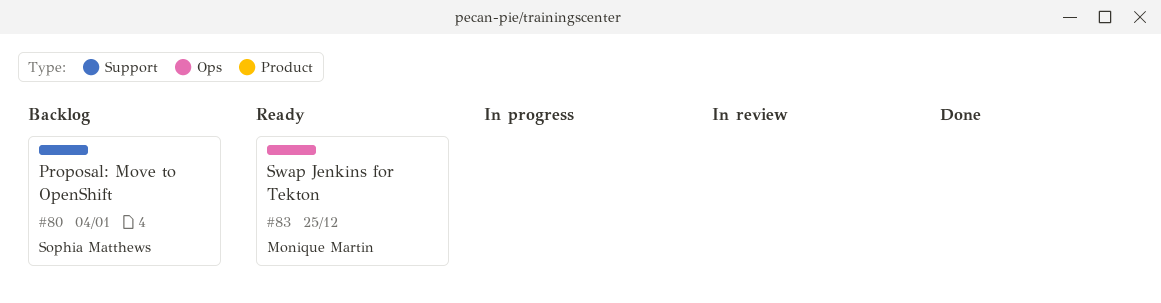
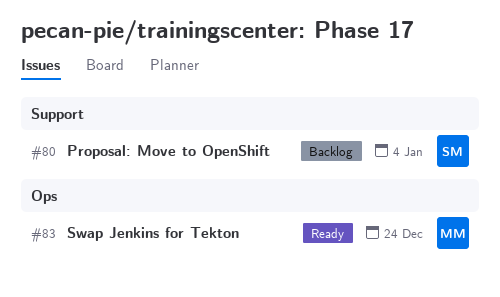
#83, due: Dec 25 -> Dec 24

